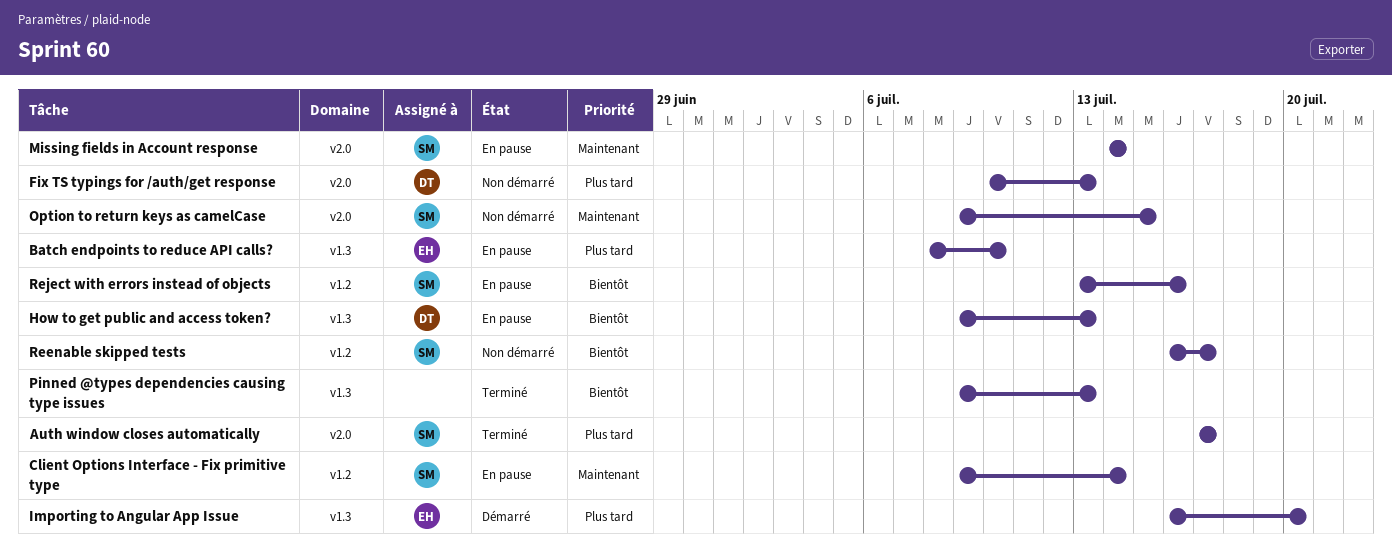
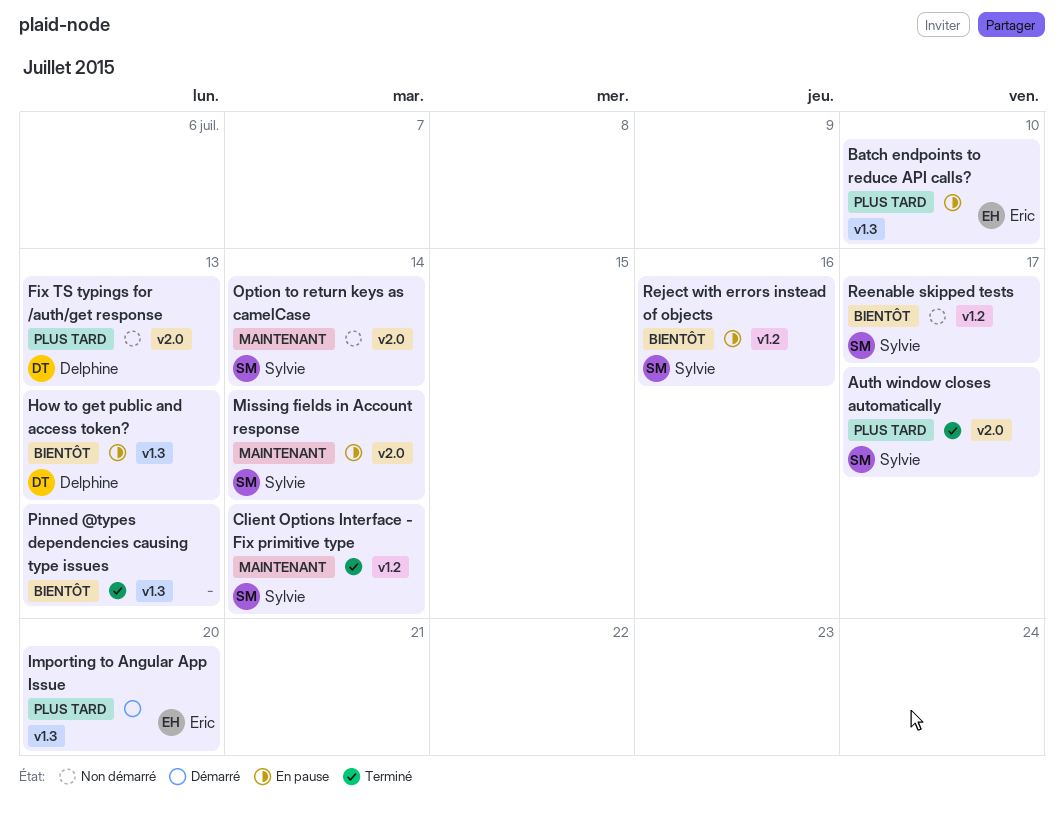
Client Options Interface - Fix primitive type, status: En pause -> Terminé
Option to return keys as camelCase, due: Jul 15 -> Jul 14

